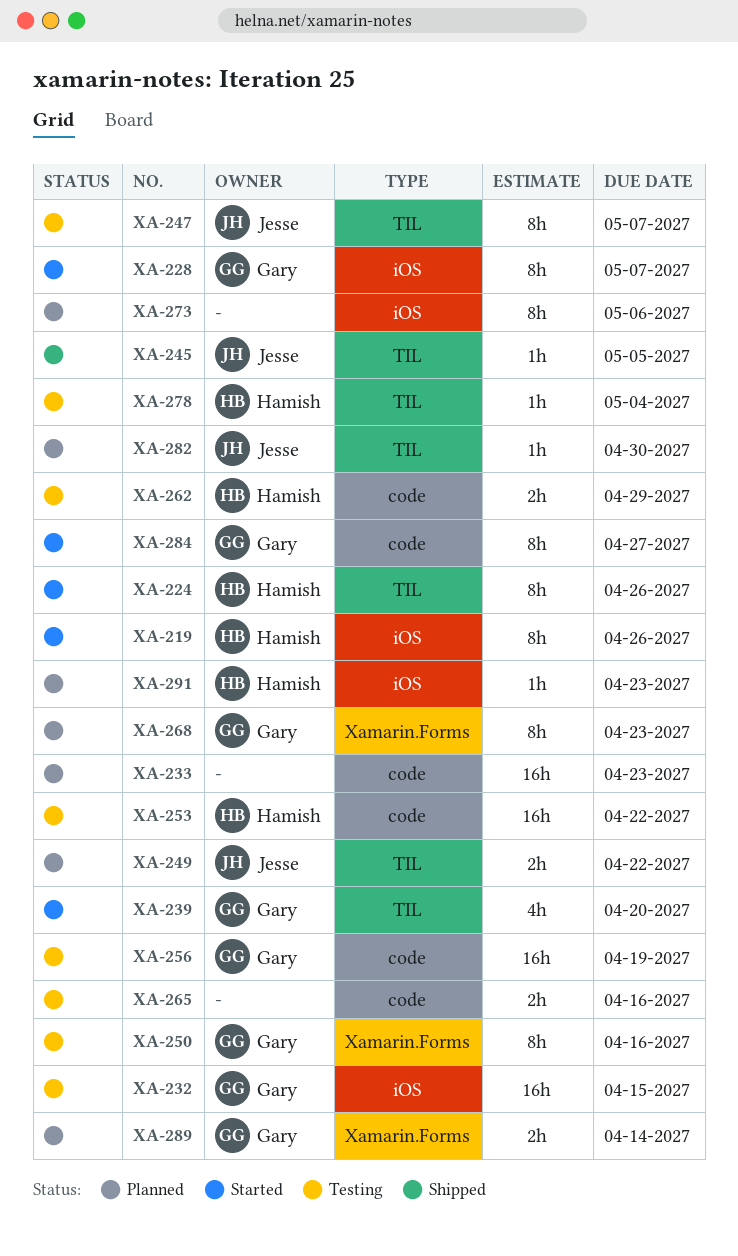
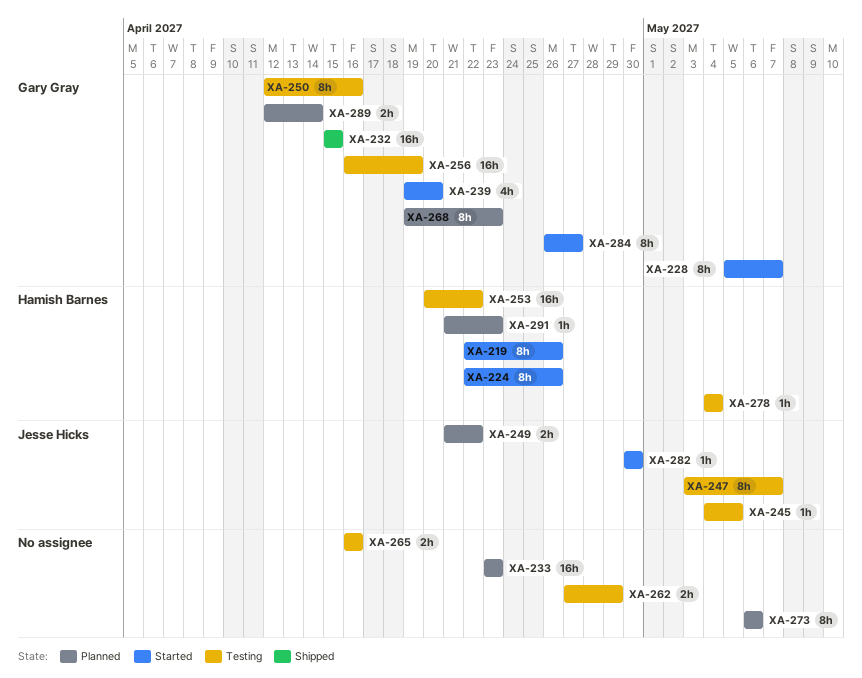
XA-232, status: Testing -> Shipped
XA-245, status: Shipped -> Testing
XA-262, owner: Hamish Barnes -> none
XA-282, status: Planned -> Started

